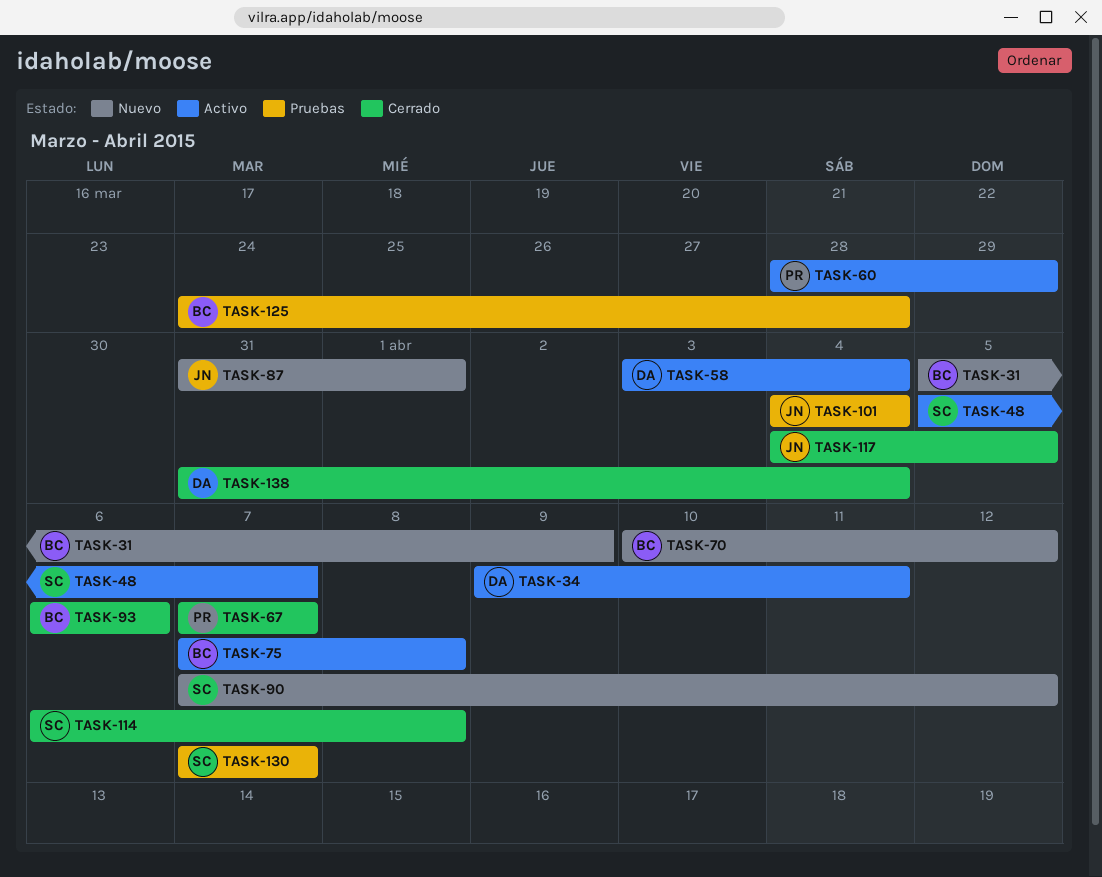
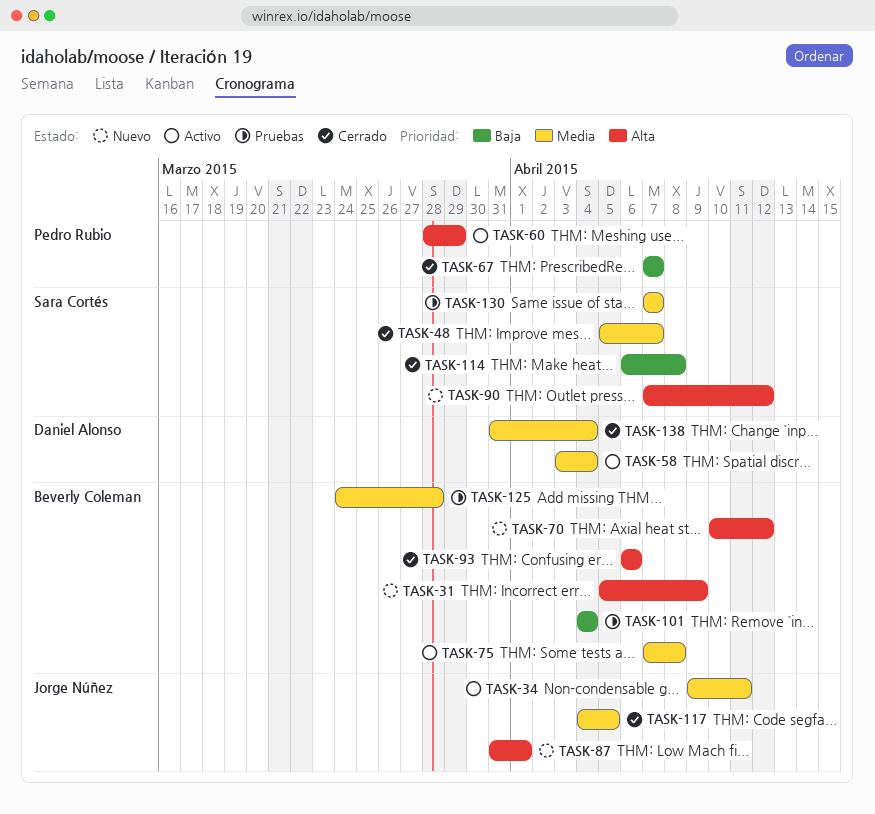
TASK-34, owner: Daniel Alonso -> Jorge Núñez
TASK-48, status: Activo -> Cerrado
TASK-101, owner: Jorge Núñez -> Beverly Coleman

